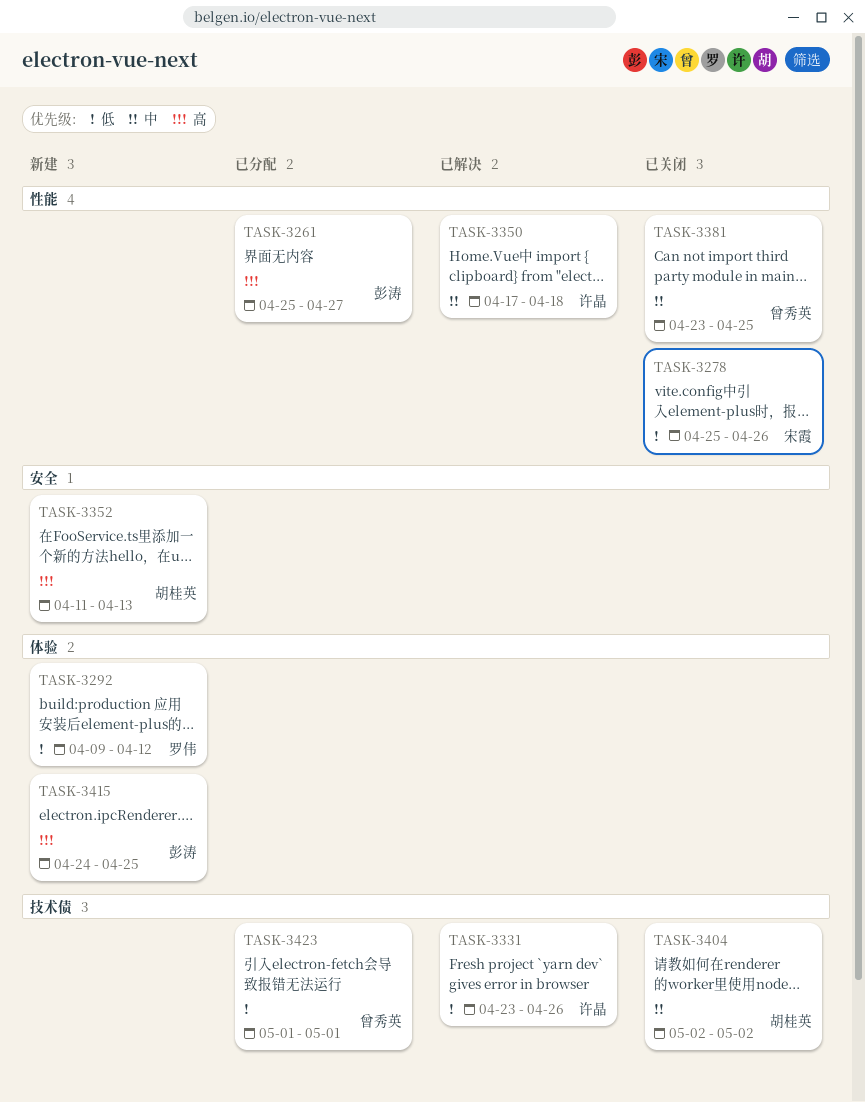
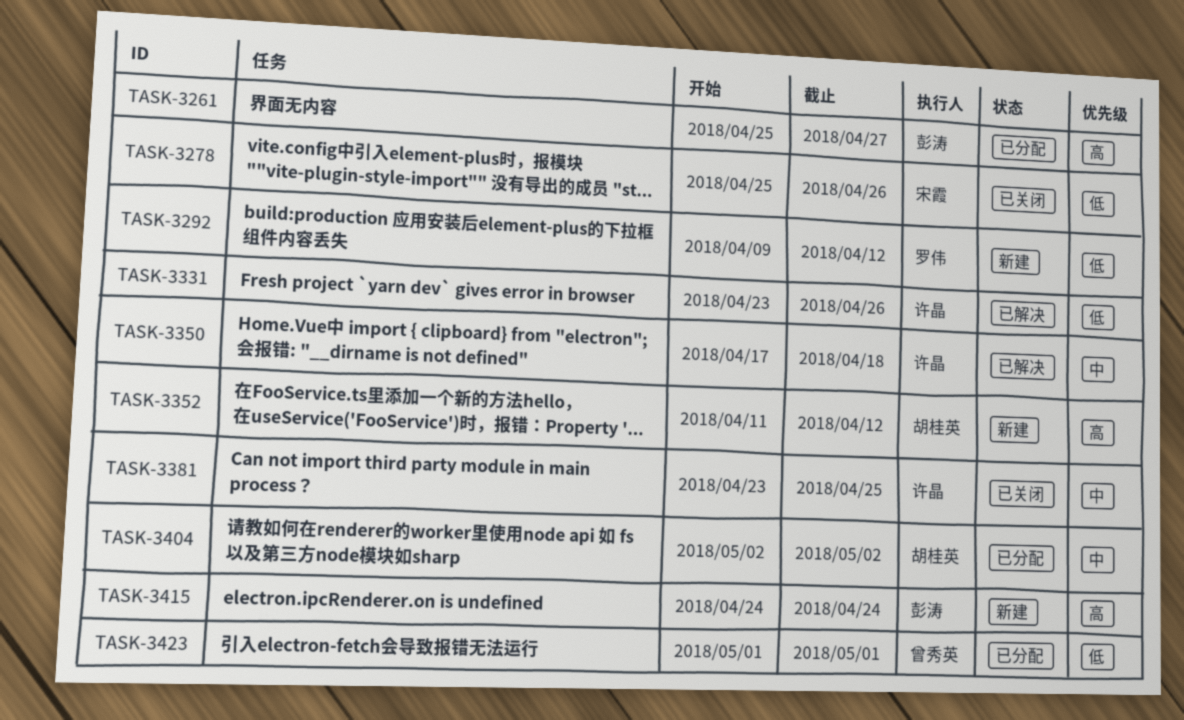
TASK-3352, due: Apr 13 -> Apr 12
TASK-3381, owner: 曾秀英 -> 许晶
TASK-3404, status: 已关闭 -> 已分配
TASK-3415, due: Apr 25 -> Apr 24

